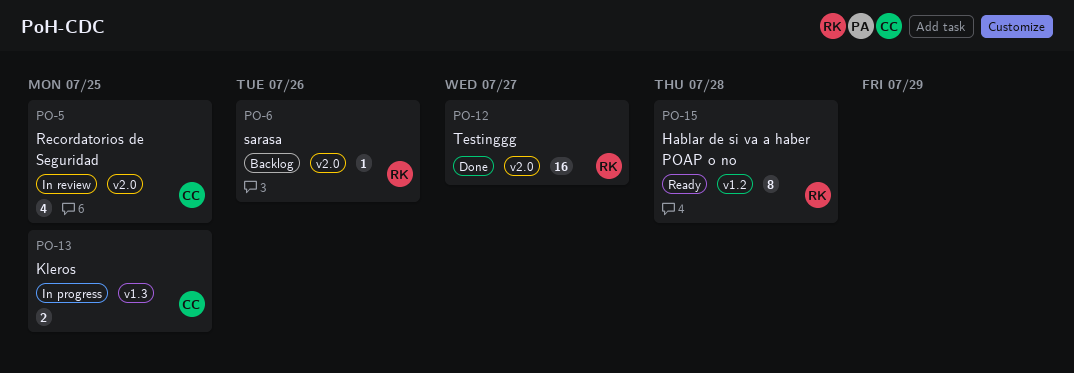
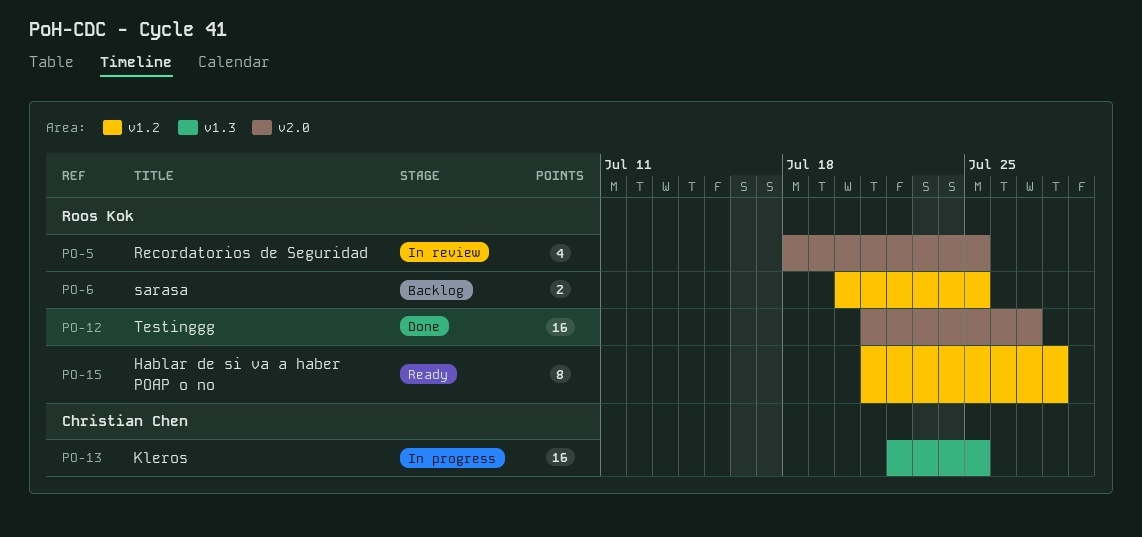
PO-5, owner: Christian Chen -> Roos Kok
PO-6, label: v2.0 -> v1.2
PO-6, estimate: 1 -> 2
PO-6, due: Jul 26 -> Jul 25
PO-13, estimate: 2 -> 16

